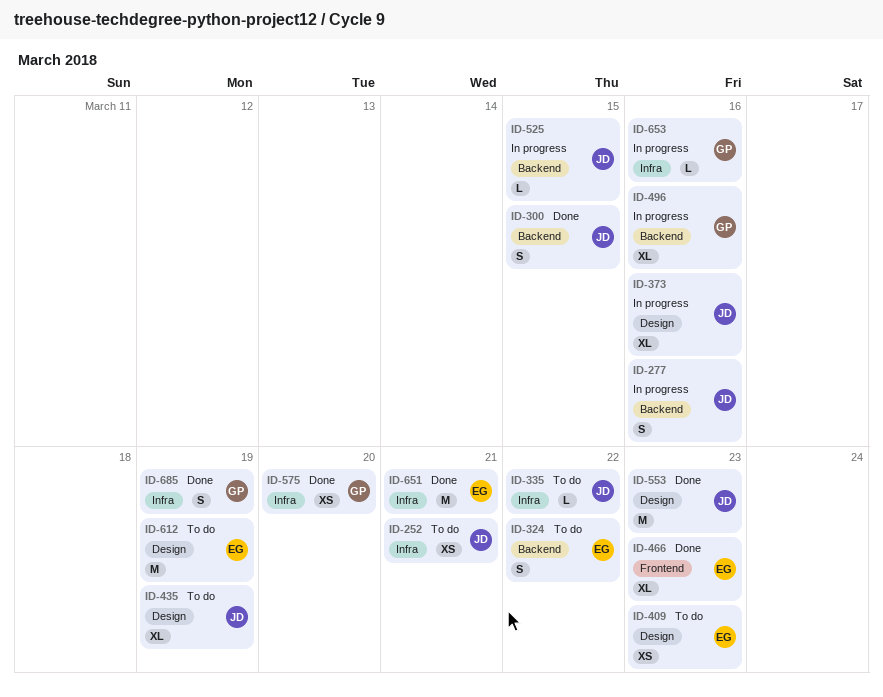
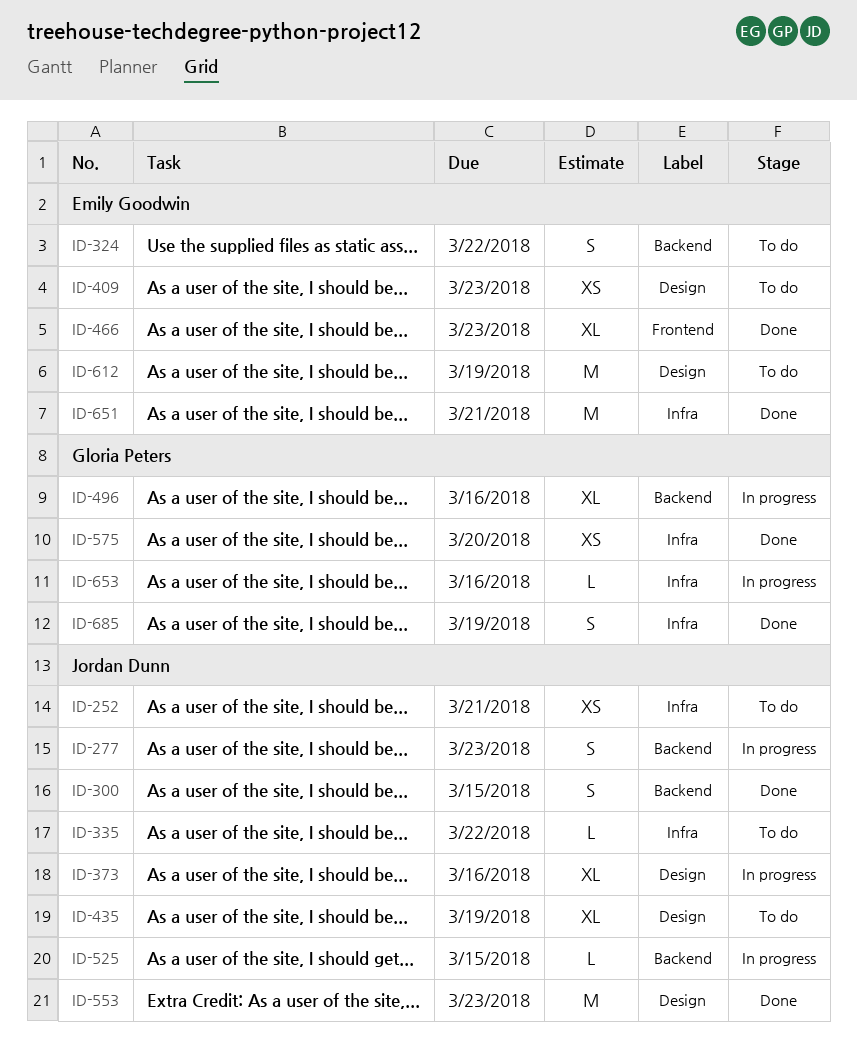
ID-277, due: Mar 16 -> Mar 23

